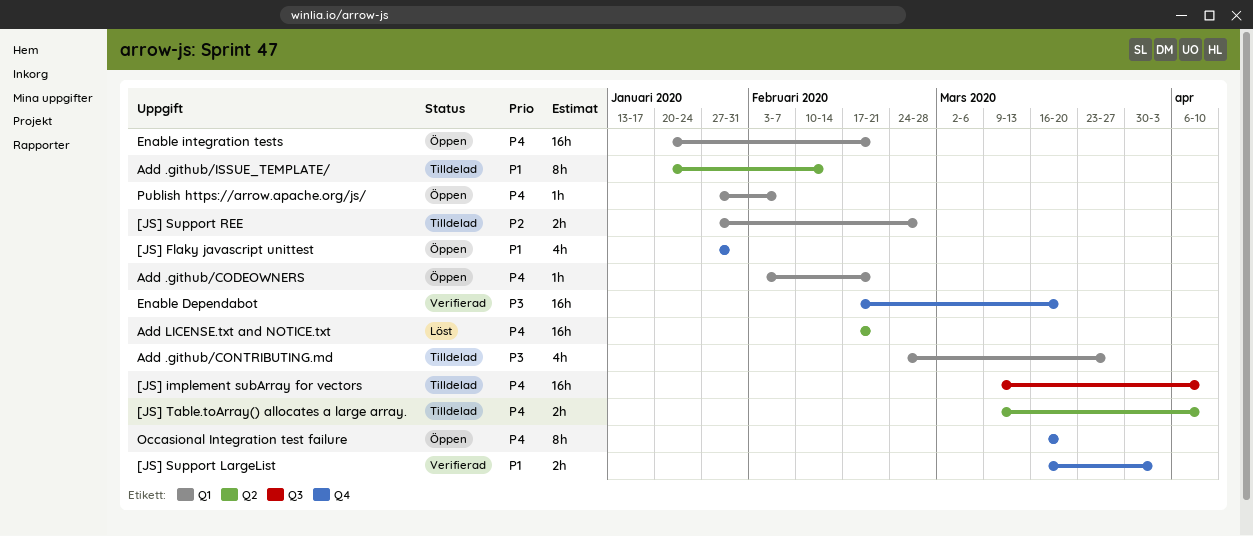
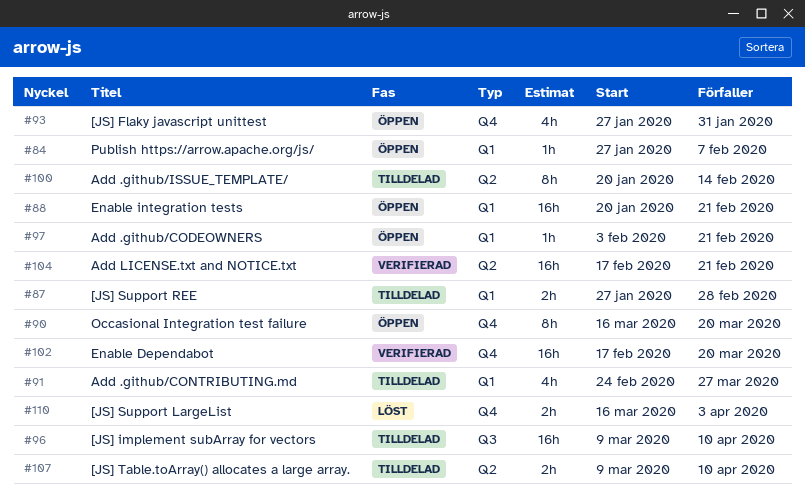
[JS] Support LargeList, status: Verifierad -> Löst
Add LICENSE.txt and NOTICE.txt, status: Löst -> Verifierad

